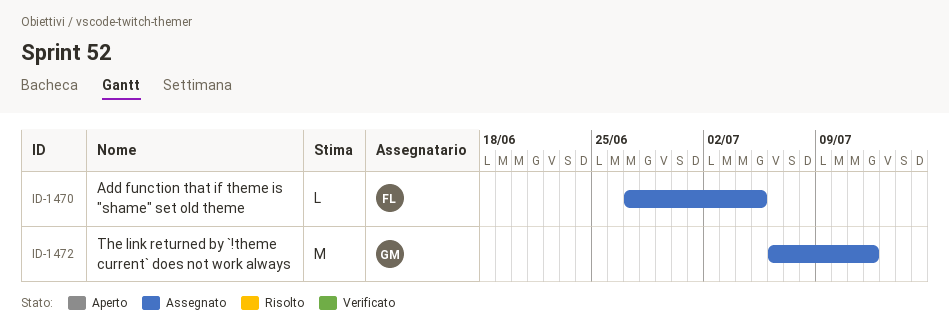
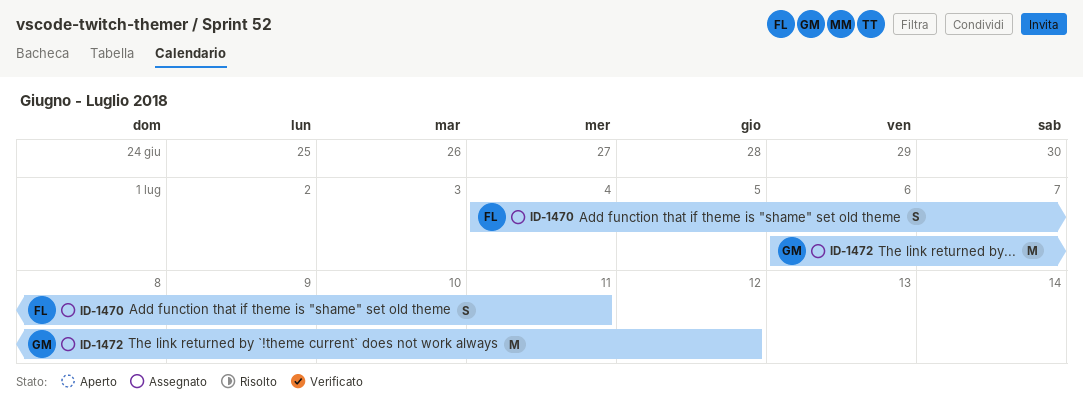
ID-1470, estimate: L -> S
ID-1470, start: Jun 27 -> Jul 4
ID-1470, due: Jul 5 -> Jul 11

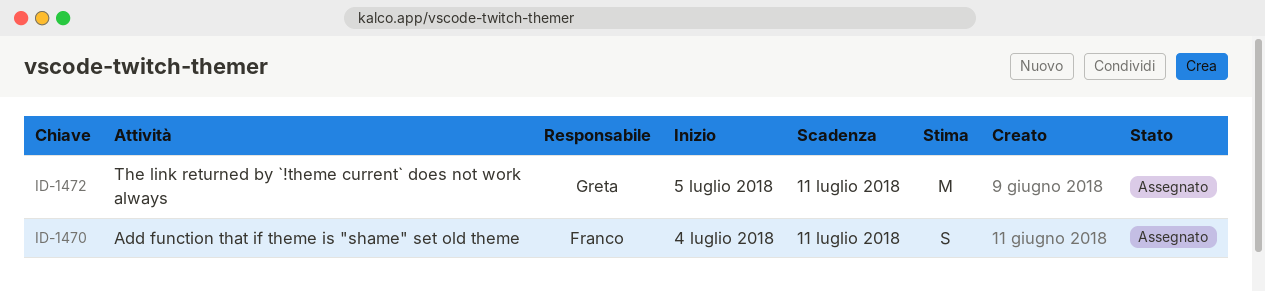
ID-1472, start: Jul 6 -> Jul 5
ID-1472, due: Jul 12 -> Jul 11

